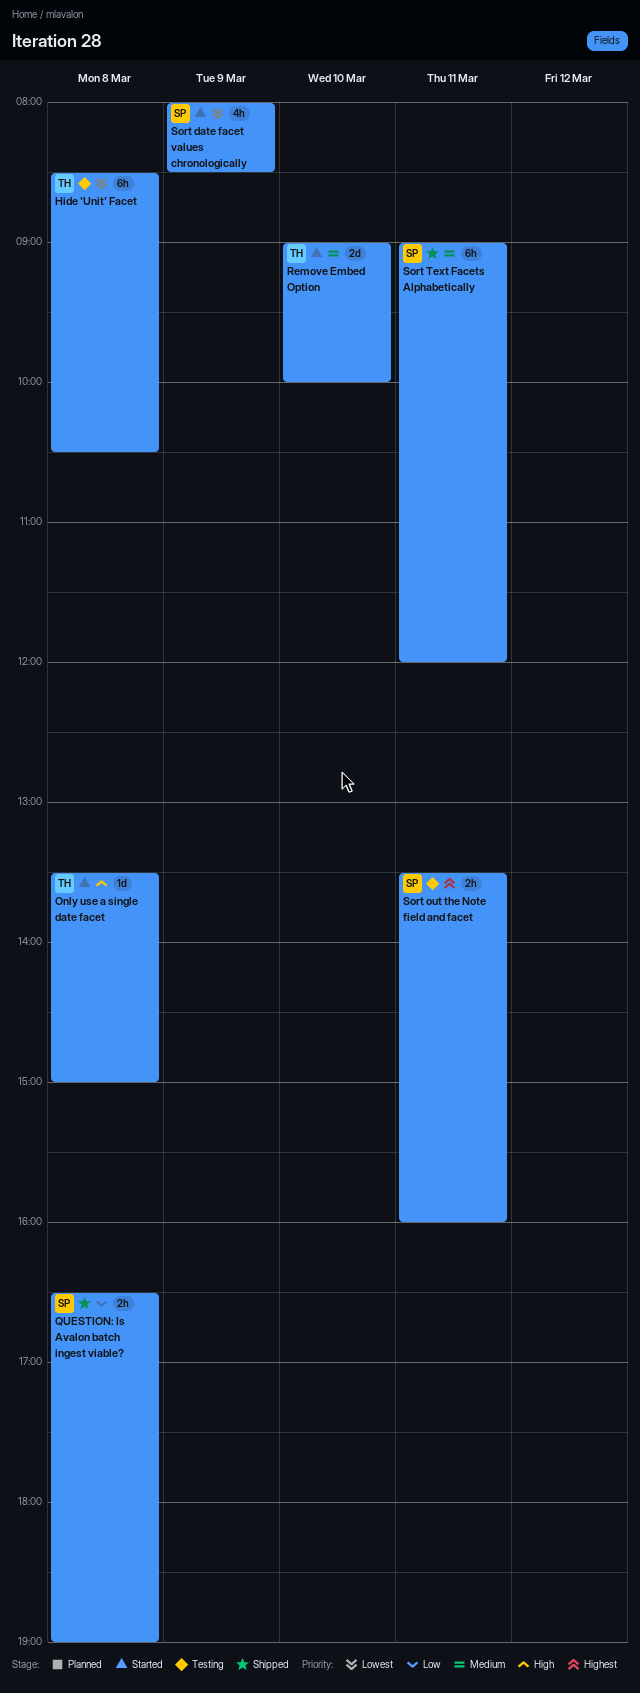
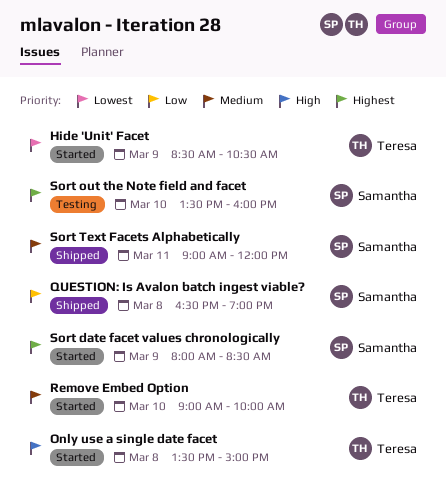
Hide 'Unit' Facet, status: Testing -> Started
Hide 'Unit' Facet, day: Mar 8 -> Mar 9
Sort date facet values chronologically, priority: Lowest -> Highest
Sort out the Note field and facet, day: Mar 11 -> Mar 10

